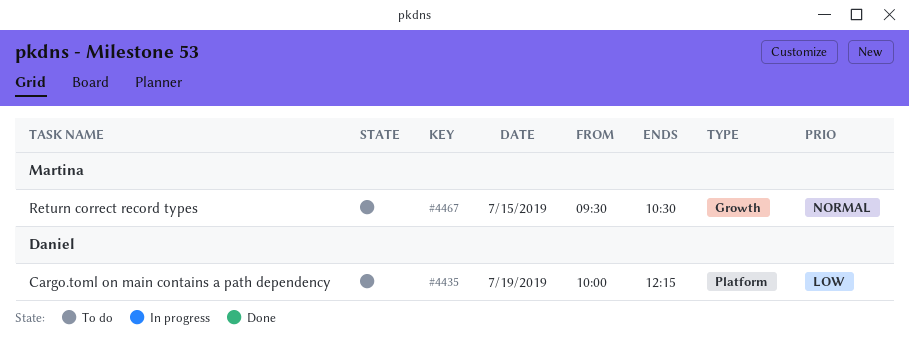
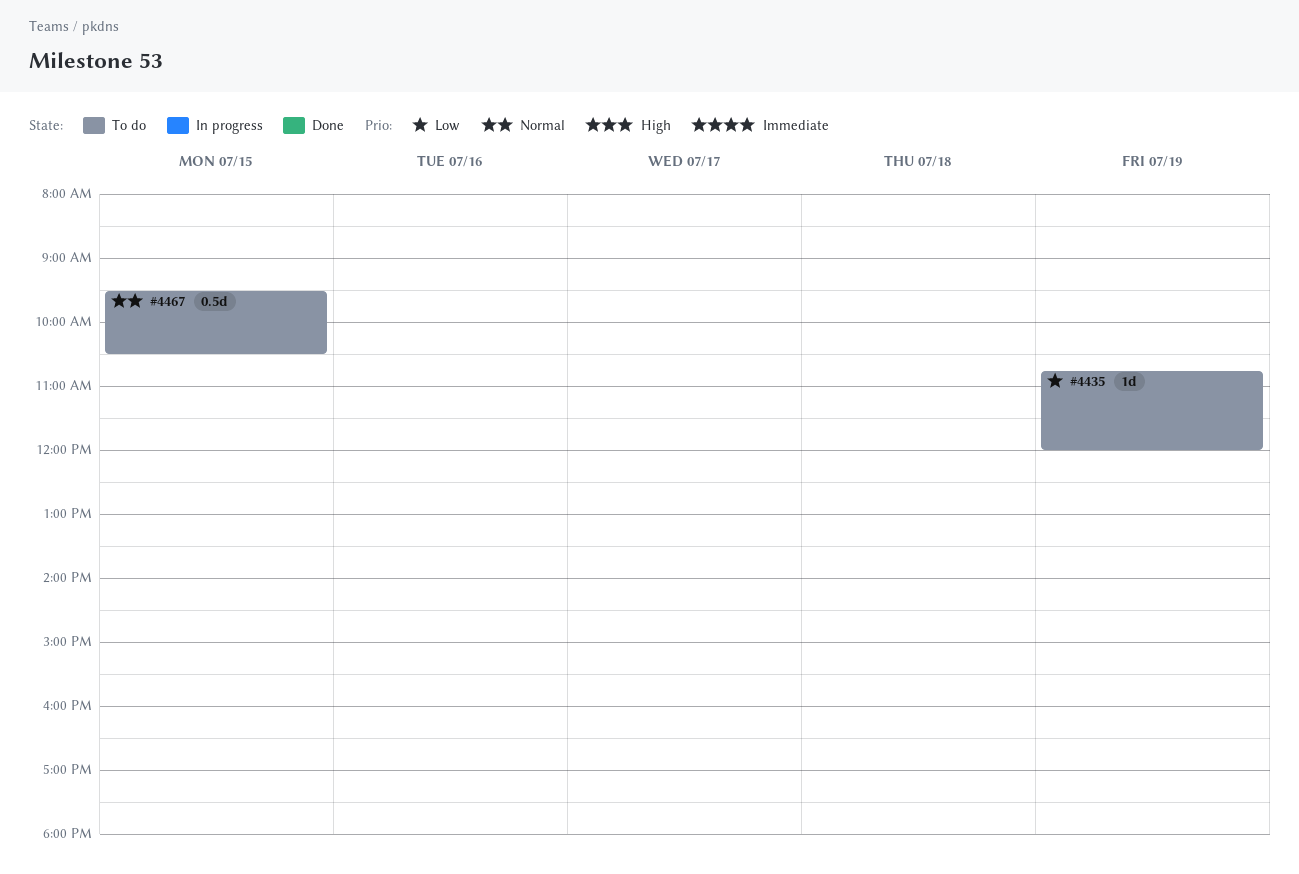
#4435, begins: 10:00 -> 10:45
#4435, ends: 12:15 -> 12:00

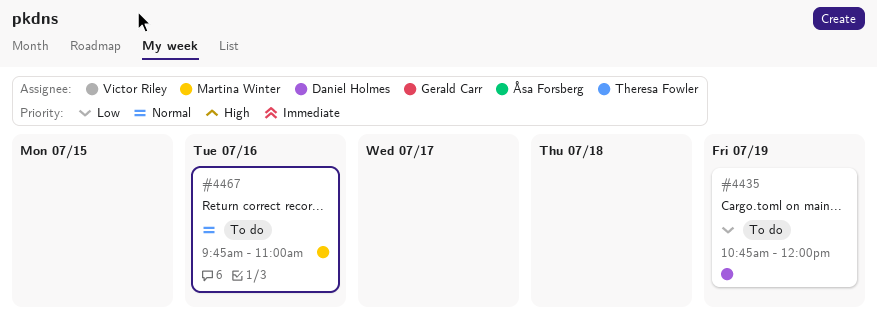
#4467, day: Jul 15 -> Jul 16
#4467, begins: 09:30 -> 09:45
#4467, ends: 10:30 -> 11:00

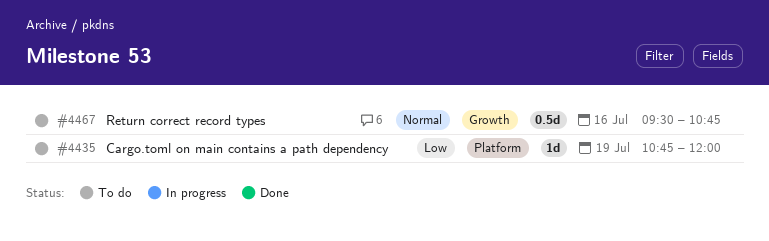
#4467, begins: 09:45 -> 09:30
#4467, ends: 11:00 -> 10:45

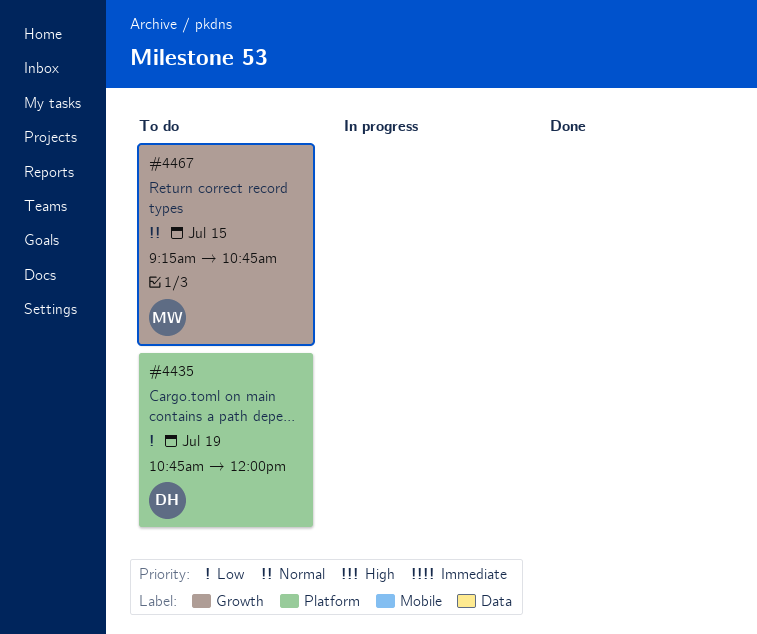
#4467, day: Jul 16 -> Jul 15
#4467, begins: 09:30 -> 09:15

